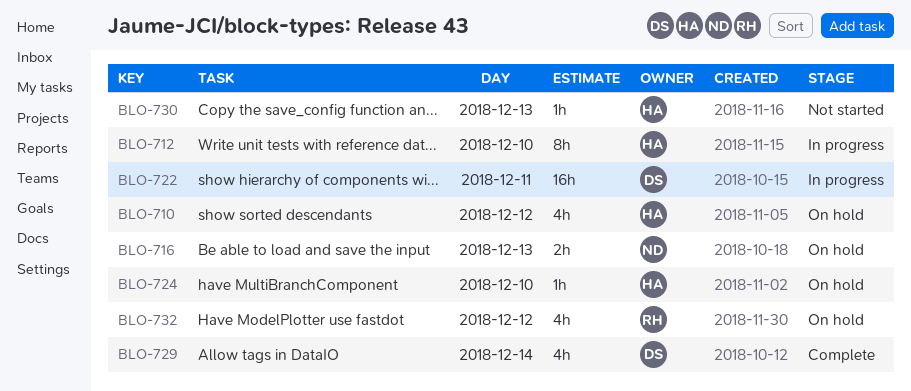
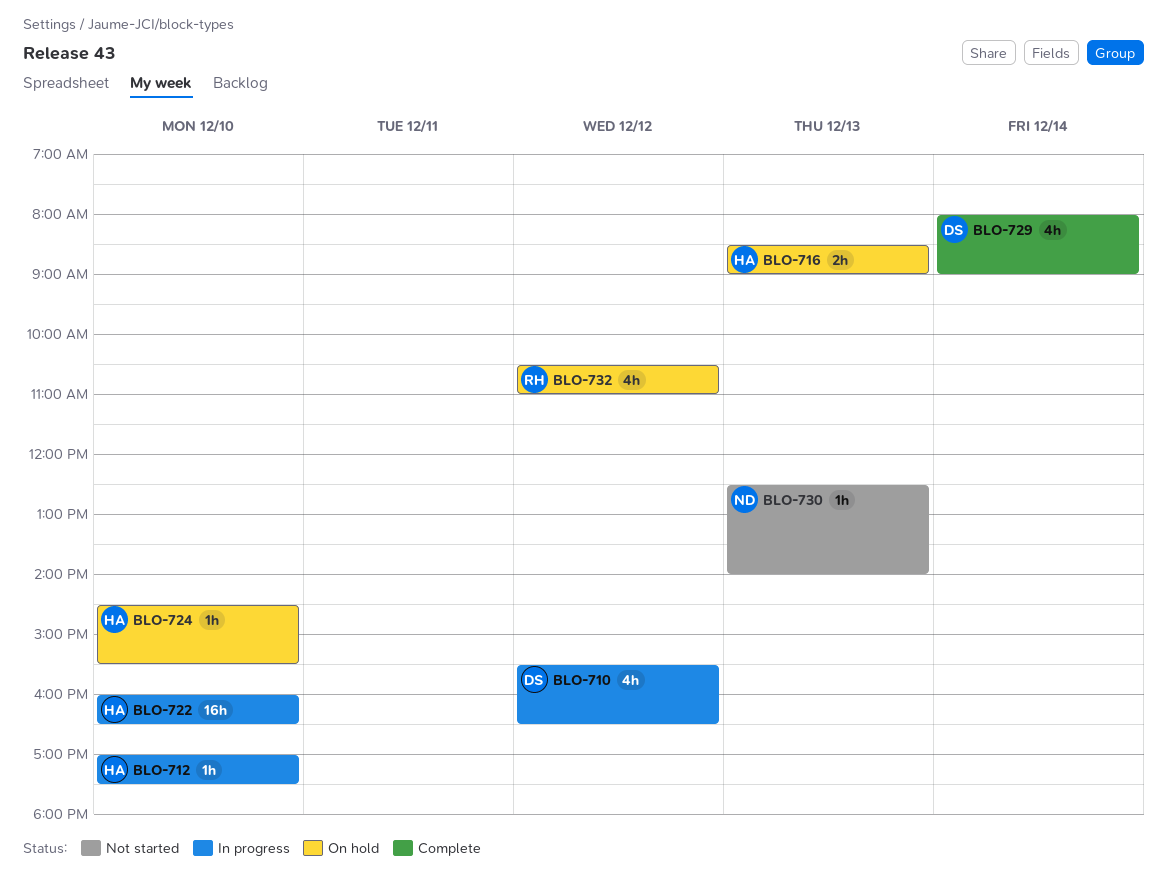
BLO-710, status: On hold -> In progress
BLO-710, owner: HA -> DS
BLO-712, estimate: 8h -> 1h
BLO-716, owner: ND -> HA
BLO-722, owner: DS -> HA
BLO-722, day: Dec 11 -> Dec 10
BLO-730, owner: HA -> ND

